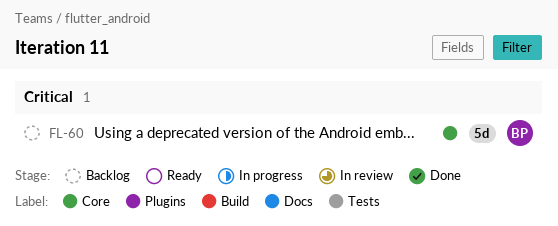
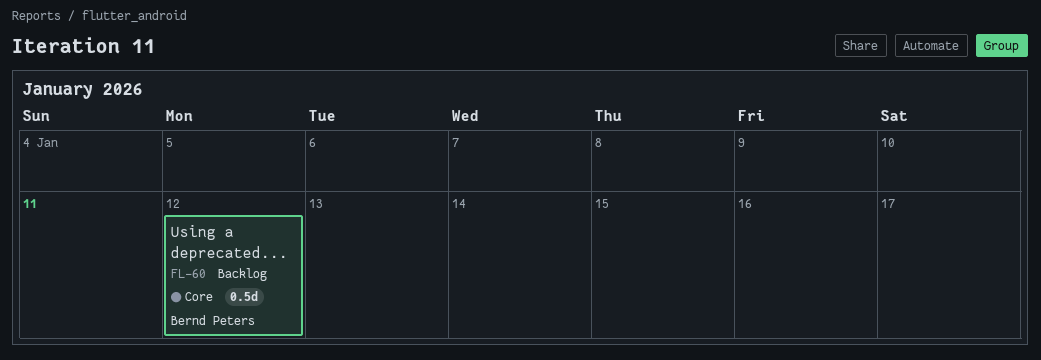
FL-60, estimate: 5d -> 0.5d

